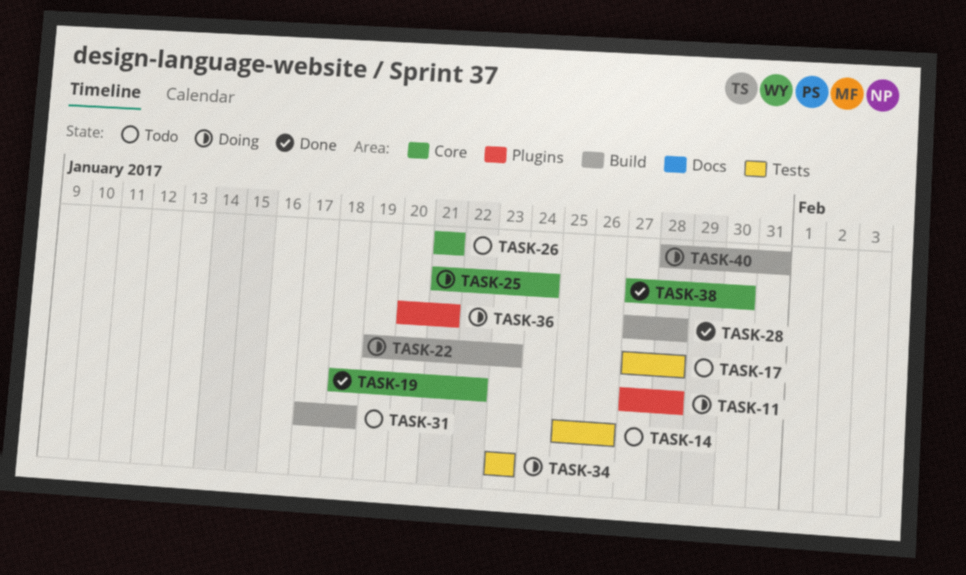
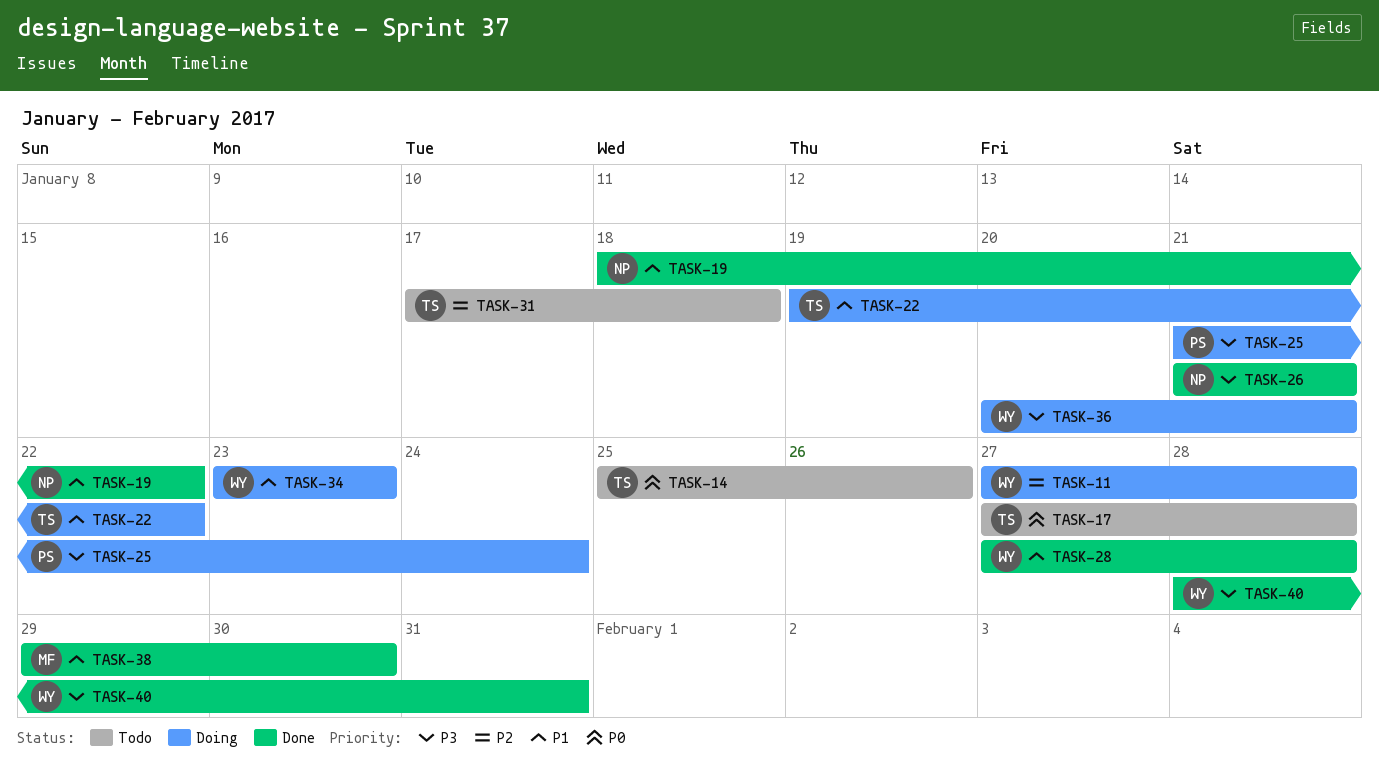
TASK-22, due: Jan 23 -> Jan 22
TASK-26, status: Todo -> Done
TASK-38, start: Jan 27 -> Jan 29
TASK-40, status: Doing -> Done

